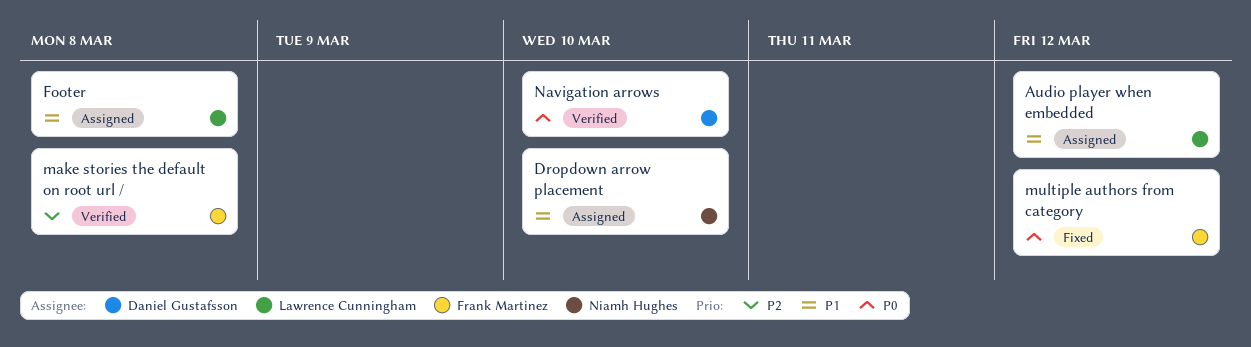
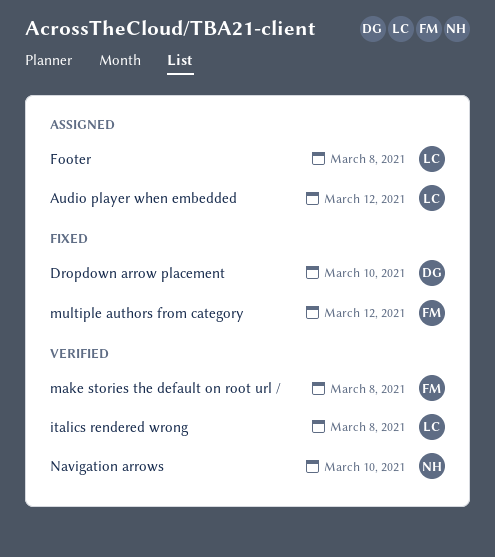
Dropdown arrow placement, status: Assigned -> Fixed
Dropdown arrow placement, owner: Niamh Hughes -> Daniel Gustafsson
italics rendered wrong: none -> present
Navigation arrows, owner: Daniel Gustafsson -> Niamh Hughes

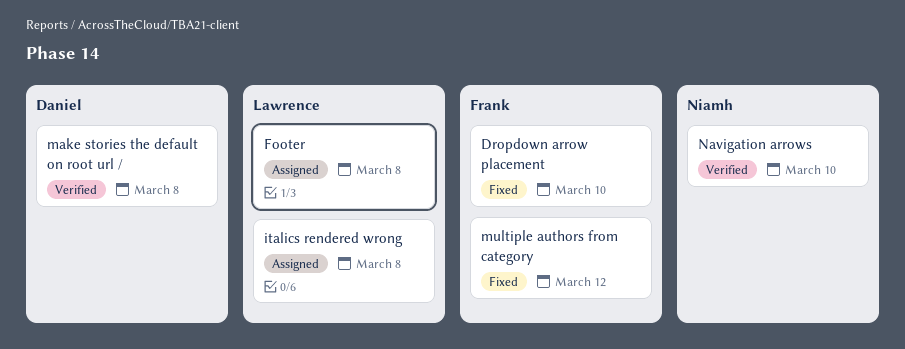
Audio player when embedded: present -> none
Dropdown arrow placement, owner: Daniel -> Frank
italics rendered wrong, status: Verified -> Assigned
make stories the default on root url /, owner: Frank -> Daniel

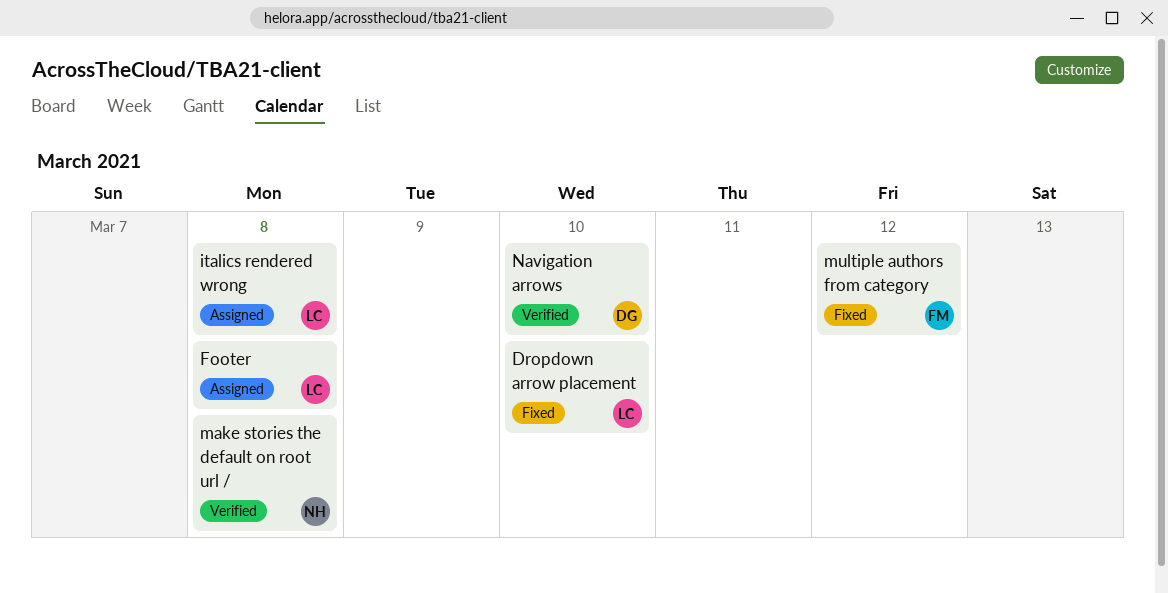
Dropdown arrow placement, owner: Frank -> Lawrence
make stories the default on root url /, owner: Daniel -> Niamh
Navigation arrows, owner: Niamh -> Daniel

